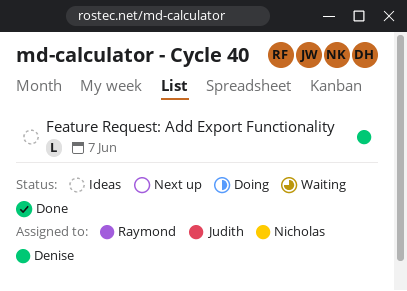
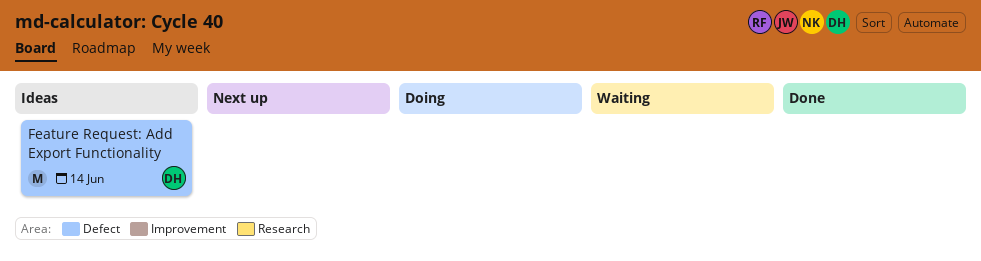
Feature Request: Add Export Functionality, estimate: L -> M
Feature Request: Add Export Functionality, due: Jun 7 -> Jun 14

